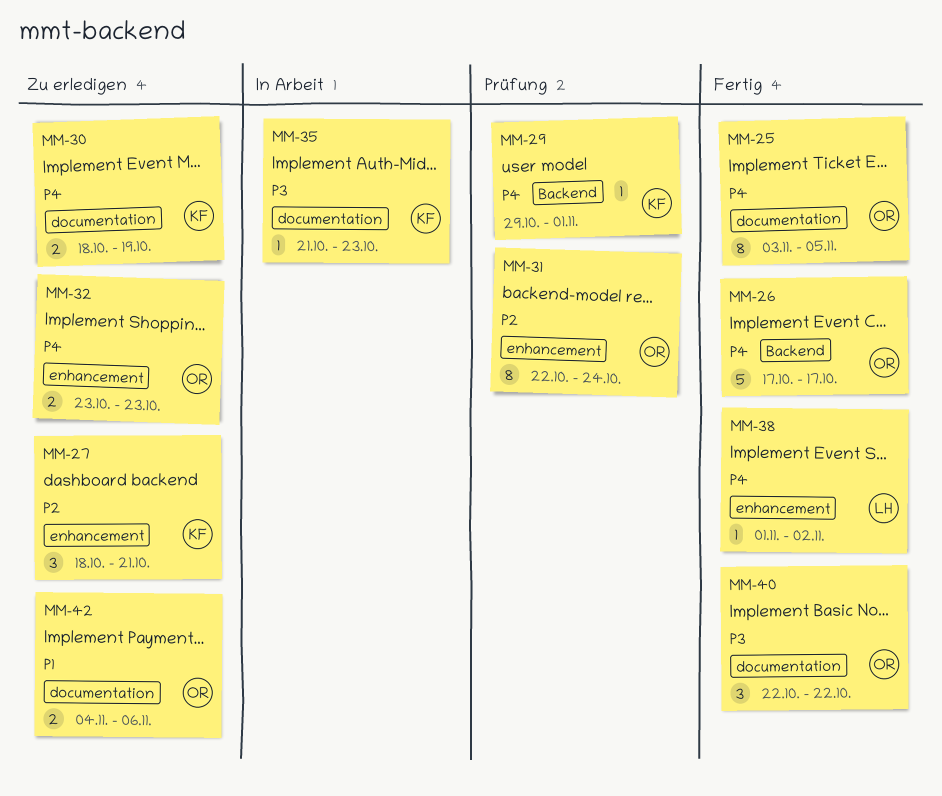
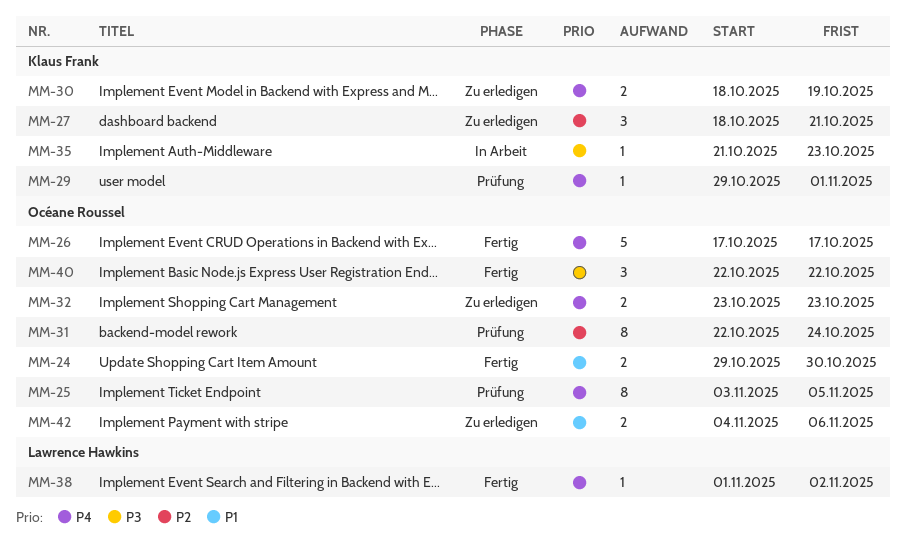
MM-24: none -> present
MM-25, status: Fertig -> Prüfung

